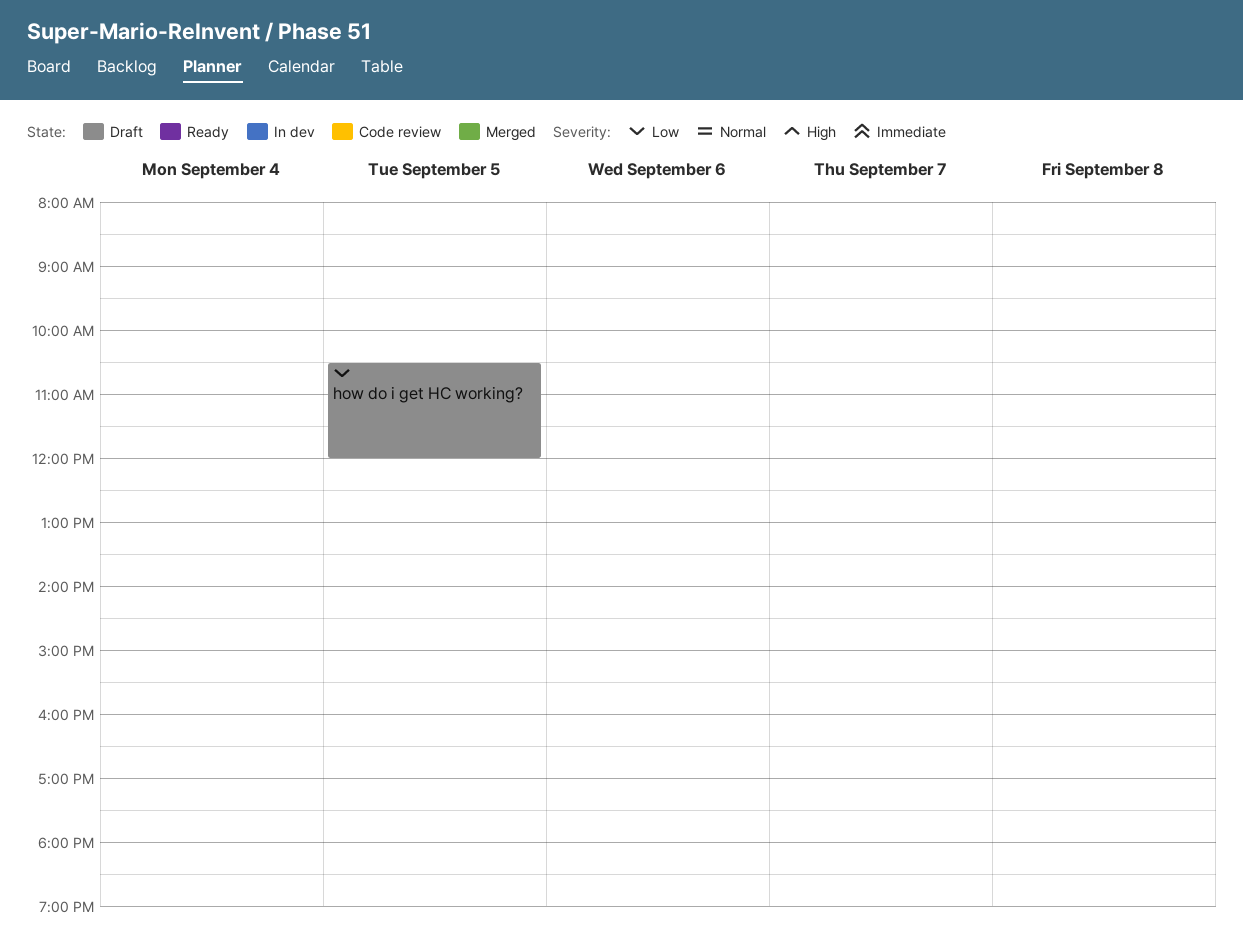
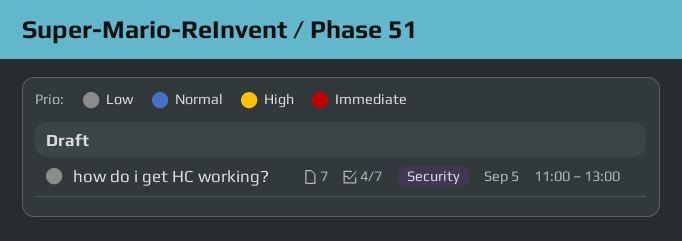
how do i get HC working?, begins: 10:30 -> 11:00
how do i get HC working?, ends: 12:00 -> 13:00

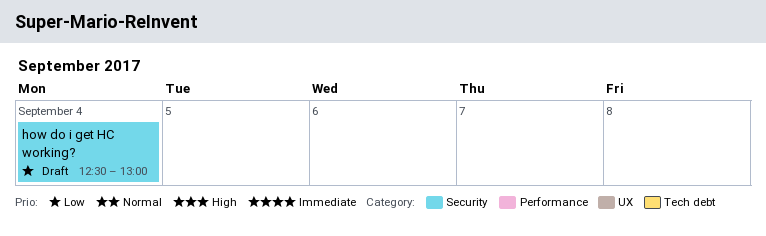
how do i get HC working?, day: Sep 5 -> Sep 4
how do i get HC working?, begins: 11:00 -> 12:30

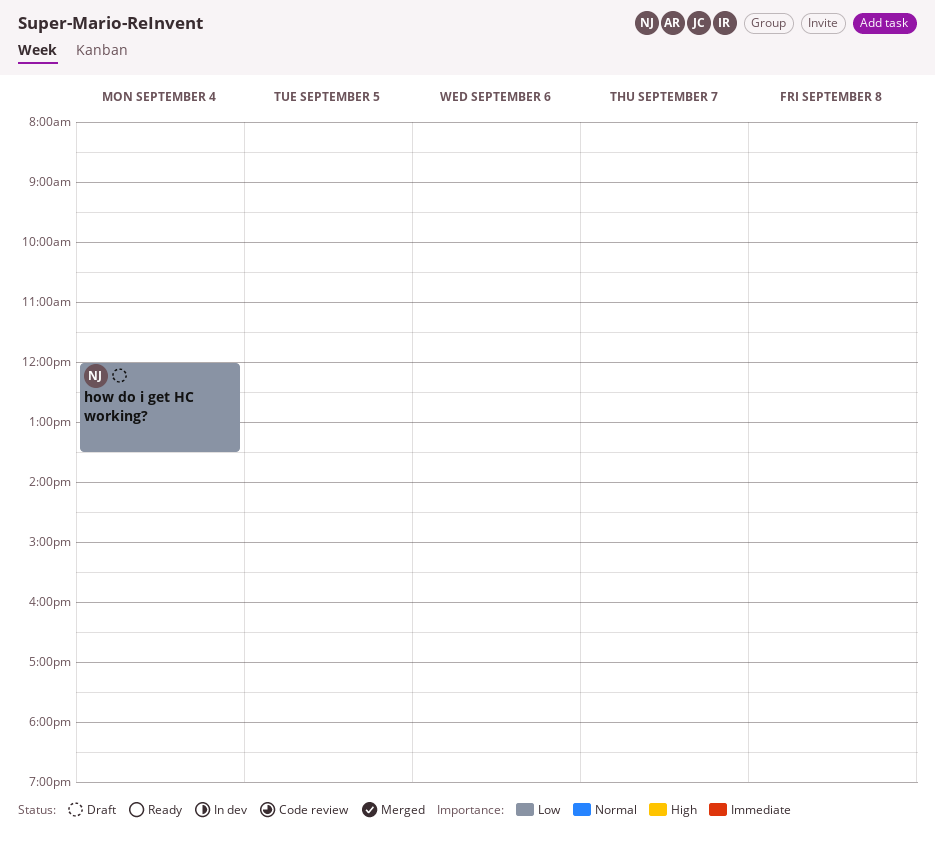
how do i get HC working?, begins: 12:30 -> 12:00
how do i get HC working?, ends: 13:00 -> 13:30

